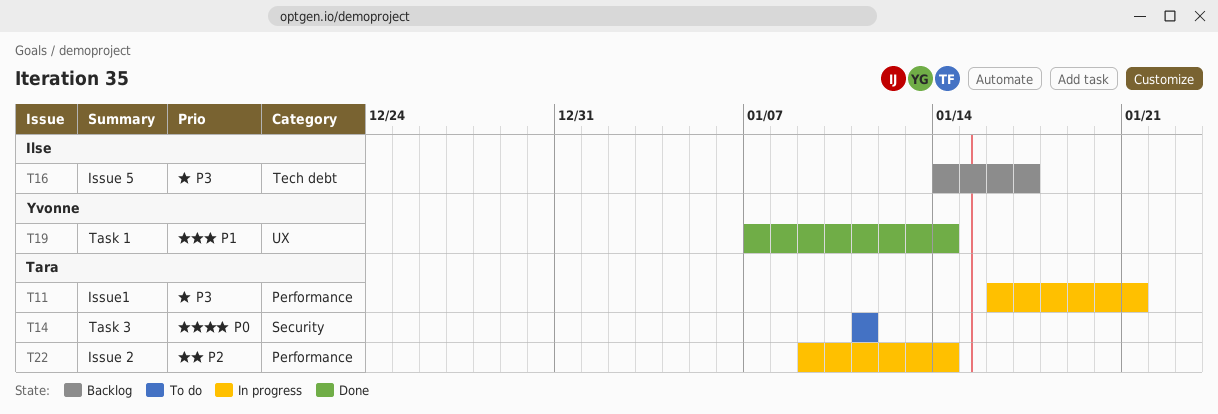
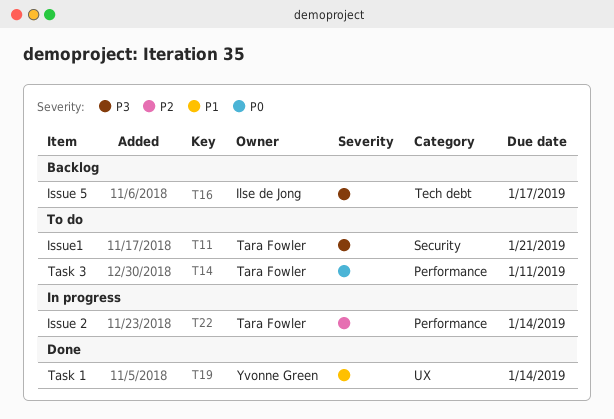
T11, status: In progress -> To do
T11, label: Performance -> Security
T14, label: Security -> Performance

